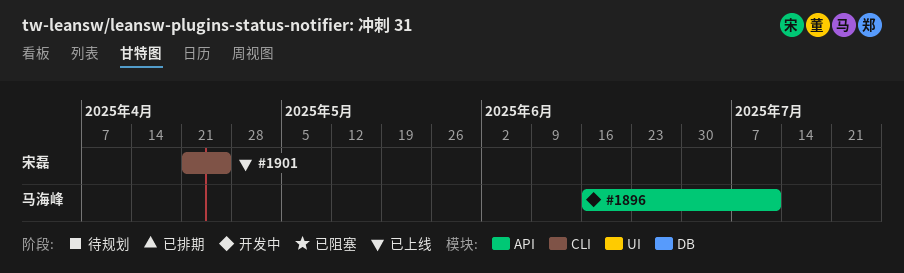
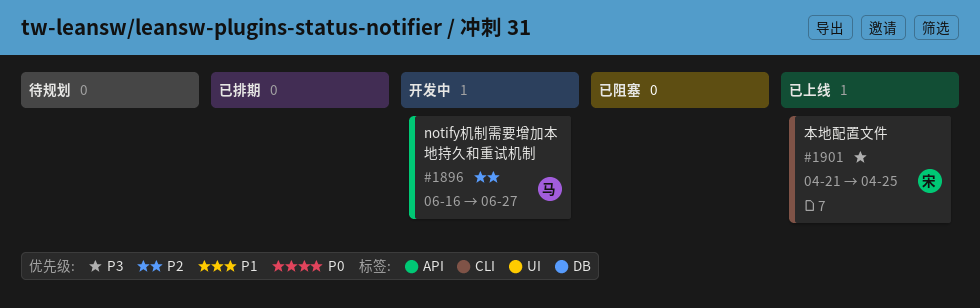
#1896, due: Jul 11 -> Jun 27

